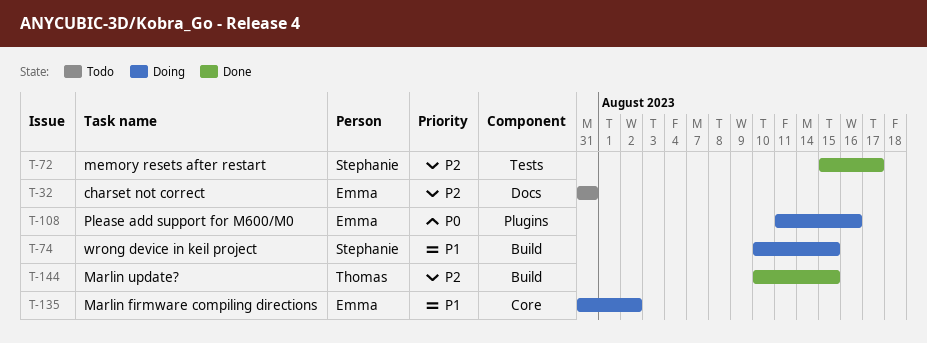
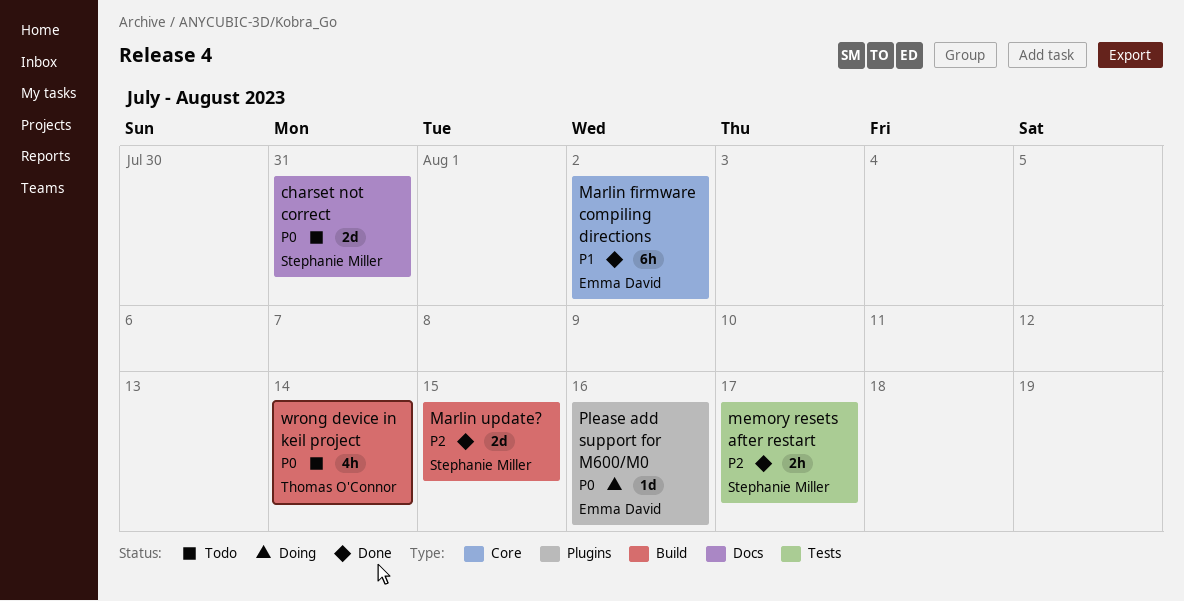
charset not correct, owner: Emma David -> Stephanie Miller
charset not correct, priority: P2 -> P0
Marlin firmware compiling directions, status: Doing -> Done
Marlin update?, owner: Thomas O'Connor -> Stephanie Miller
wrong device in keil project, status: Doing -> Todo
wrong device in keil project, owner: Stephanie Miller -> Thomas O'Connor
wrong device in keil project, priority: P1 -> P0
wrong device in keil project, due: Aug 15 -> Aug 14

